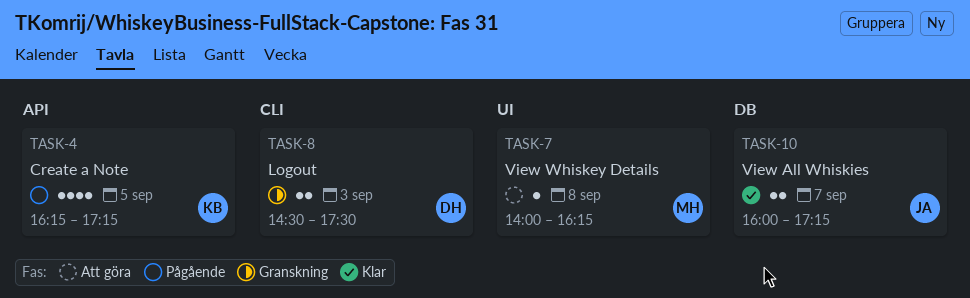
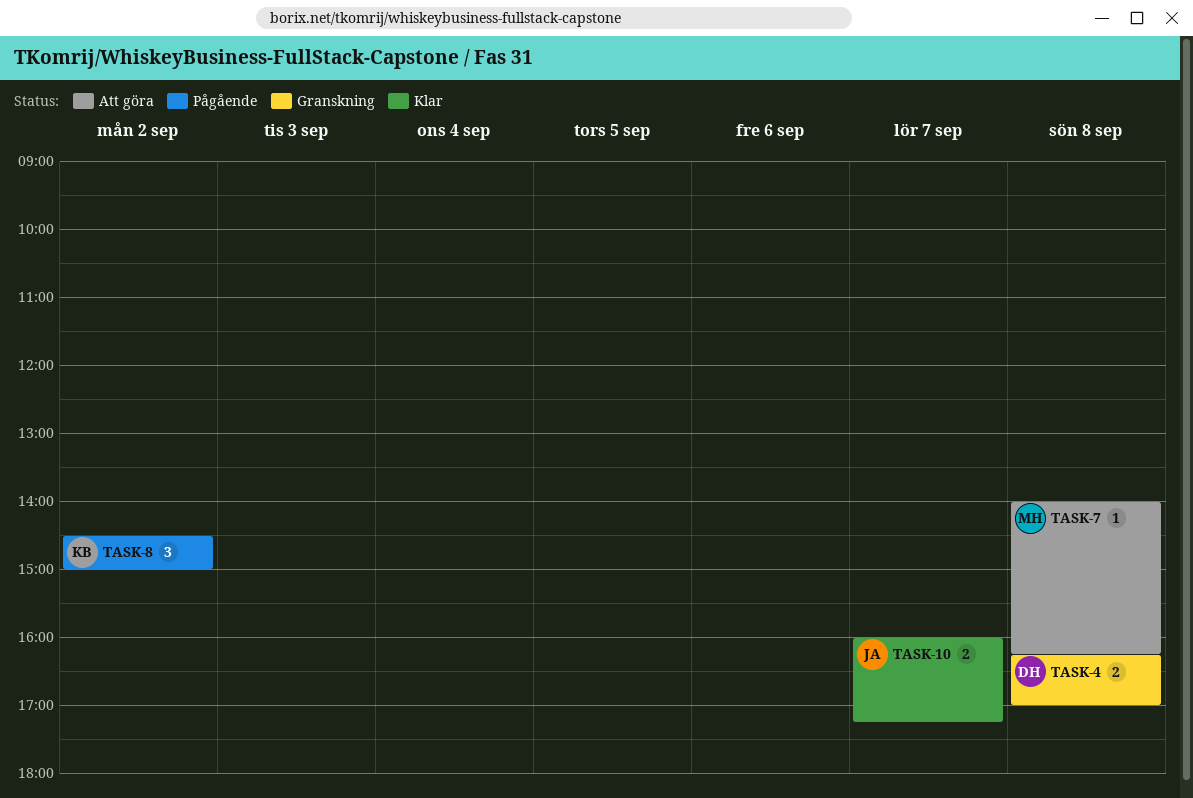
TASK-4, status: Pågående -> Granskning
TASK-4, owner: KB -> DH
TASK-4, estimate: 4 -> 2
TASK-4, day: Sep 5 -> Sep 8
TASK-4, ends: 17:15 -> 17:00
TASK-8, status: Granskning -> Pågående
TASK-8, owner: DH -> KB
TASK-8, estimate: 2 -> 3
TASK-8, day: Sep 3 -> Sep 2
TASK-8, ends: 17:30 -> 15:00

